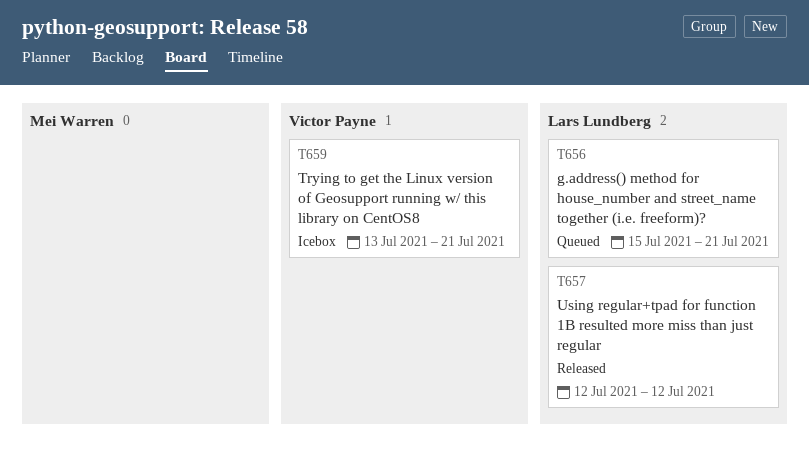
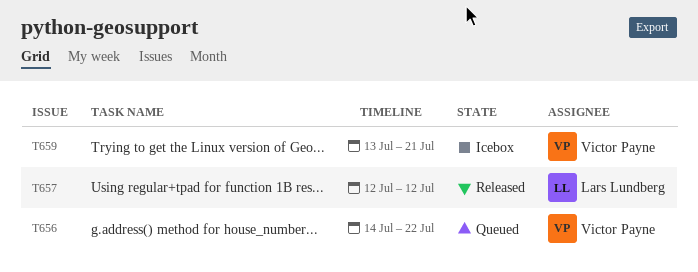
T656, owner: Lars Lundberg -> Victor Payne
T656, start: Jul 15 -> Jul 14
T656, due: Jul 21 -> Jul 22

